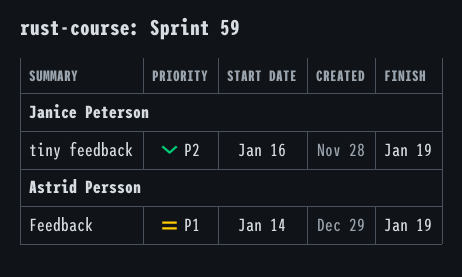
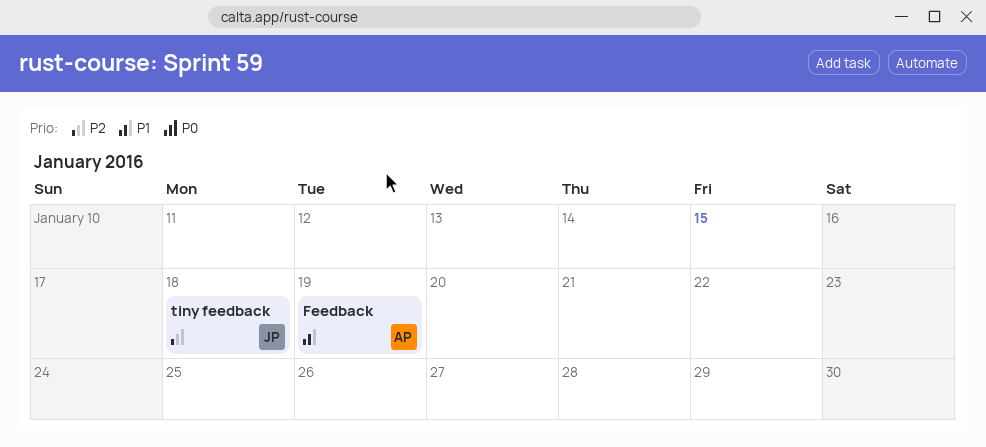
tiny feedback, due: Jan 19 -> Jan 18

